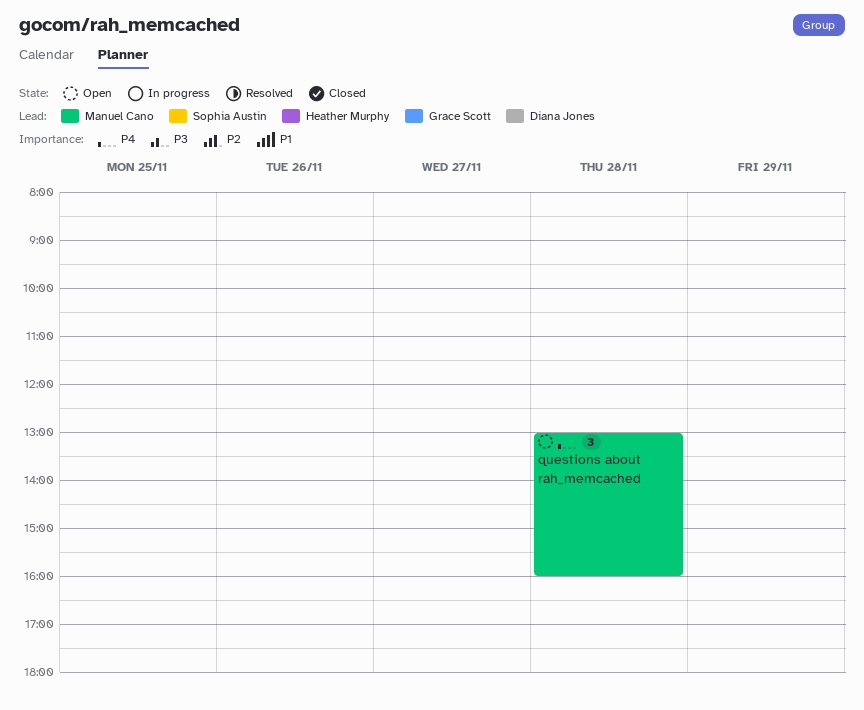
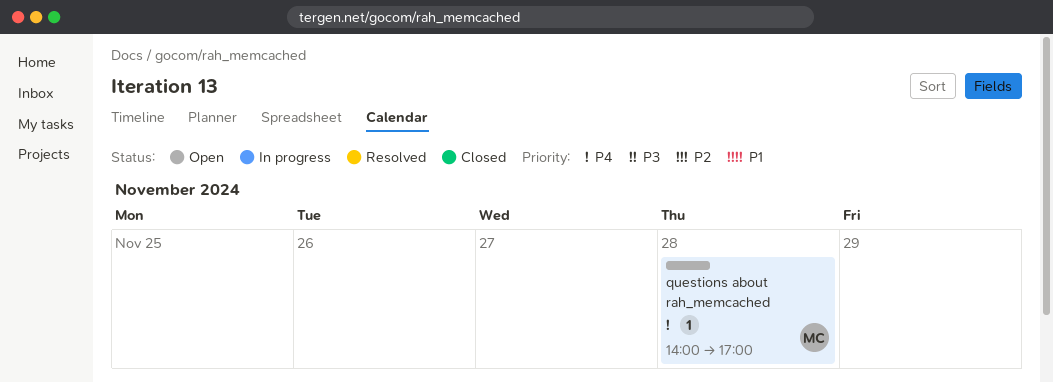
questions about rah_memcached, estimate: 3 -> 1
questions about rah_memcached, begins: 13:00 -> 14:00
questions about rah_memcached, ends: 16:00 -> 17:00

